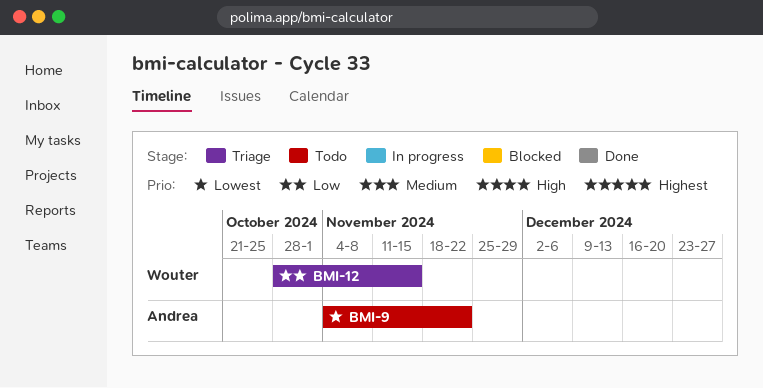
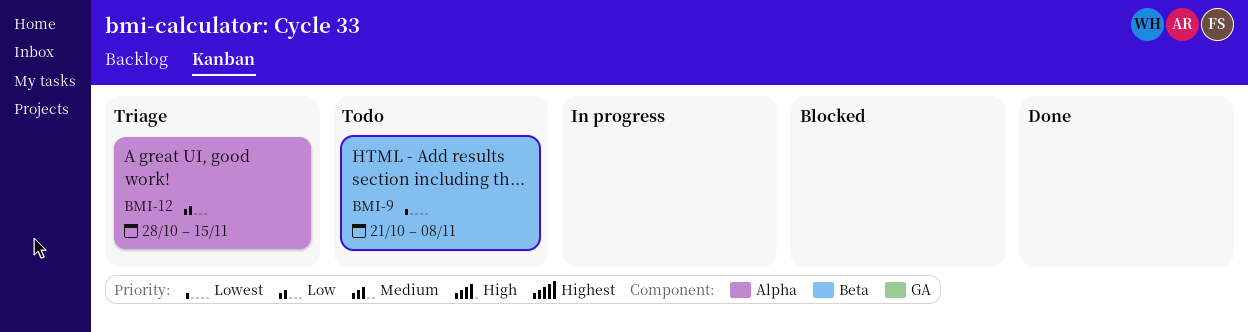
BMI-9, start: Nov 4 -> Oct 21
BMI-9, due: Nov 22 -> Nov 8

